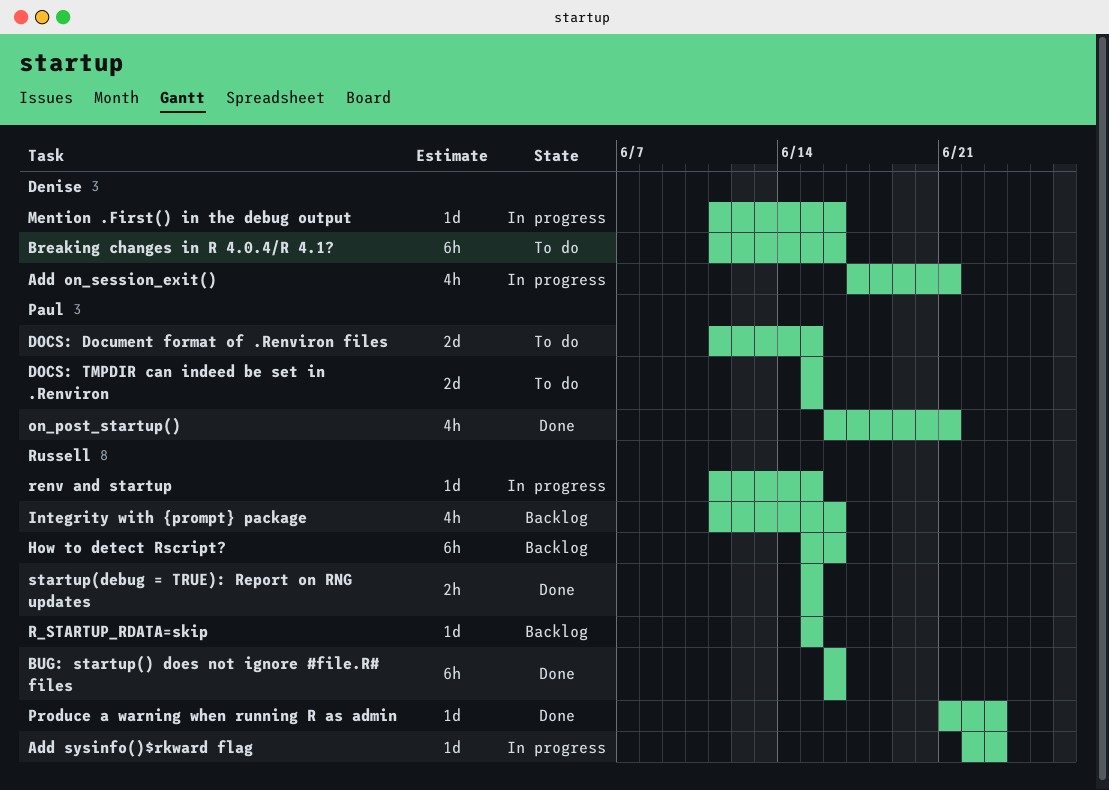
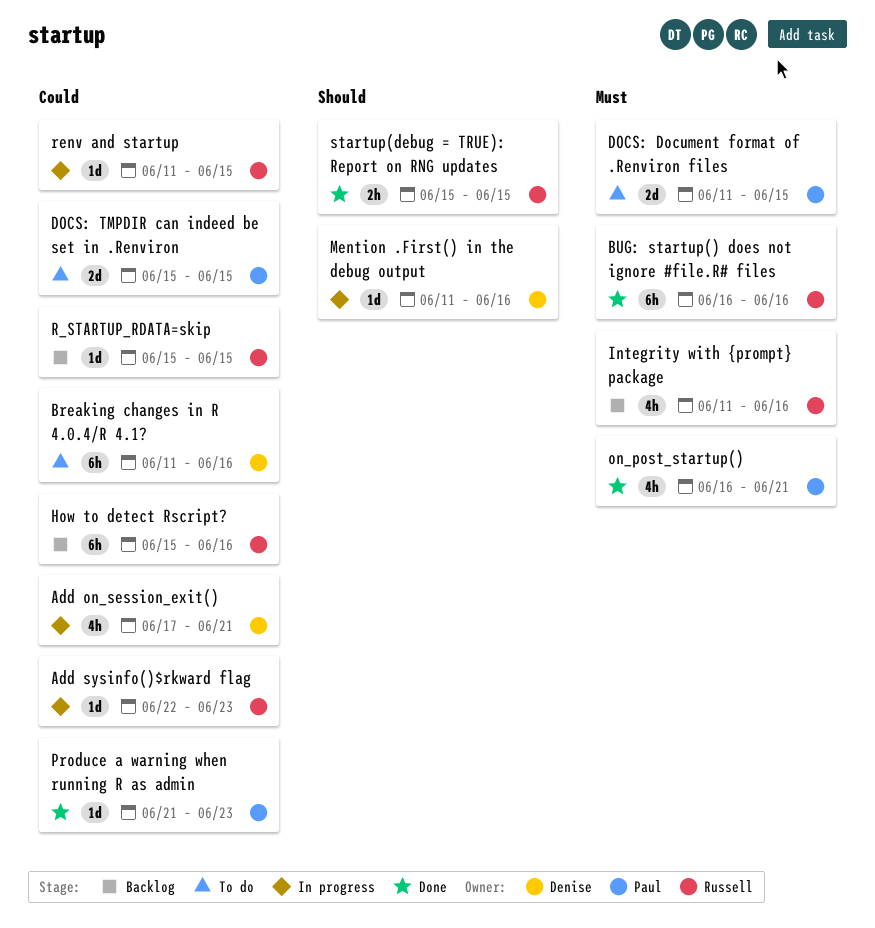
Produce a warning when running R as admin, owner: Russell -> Paul

